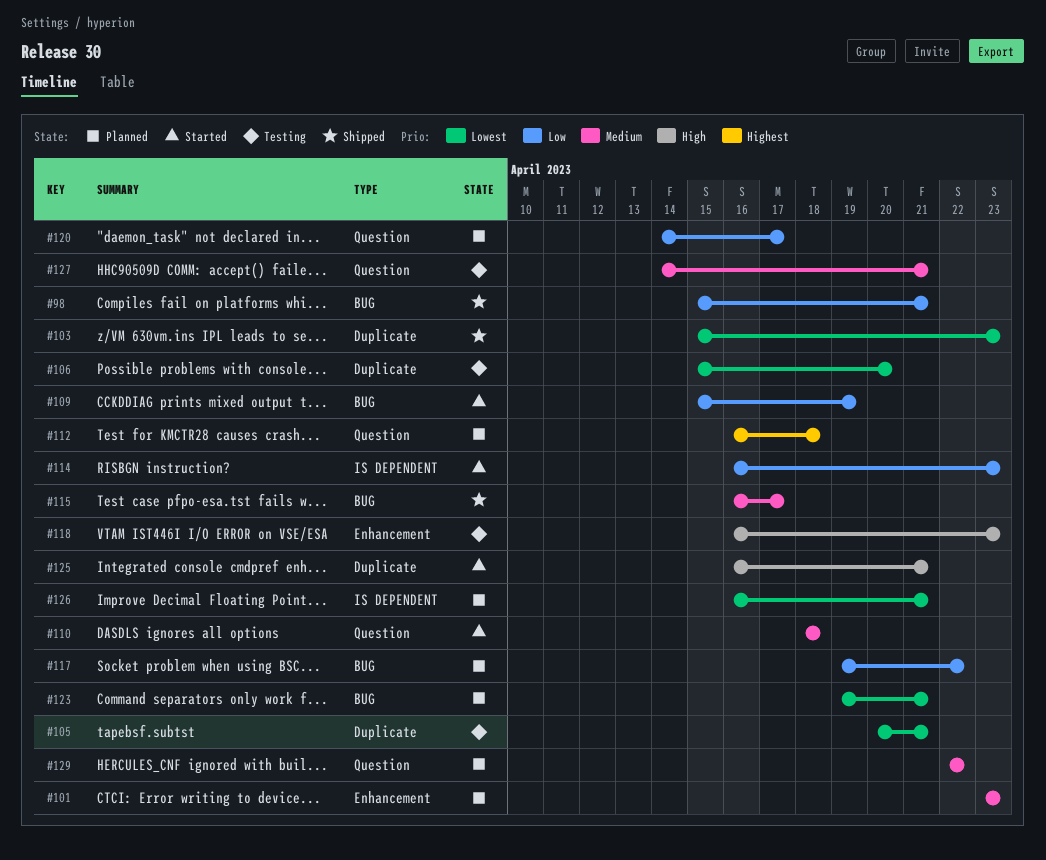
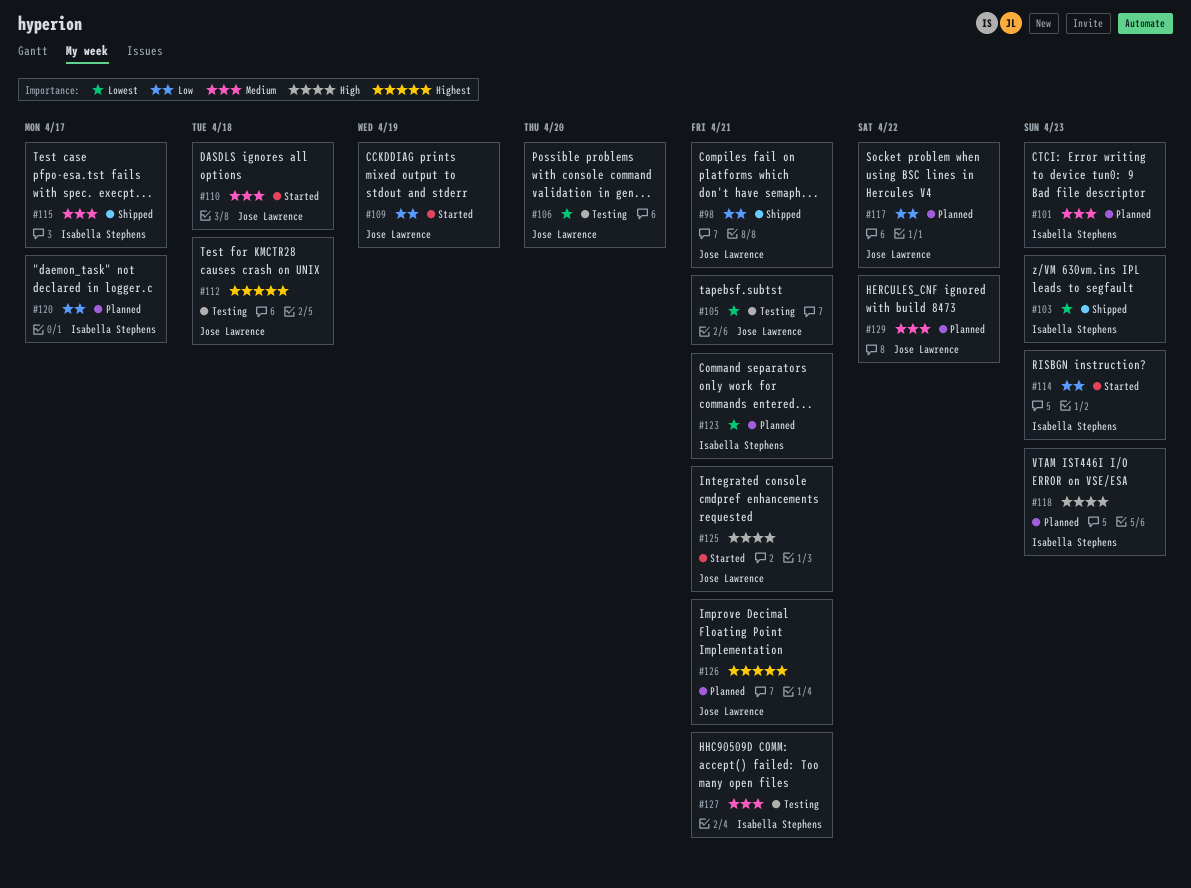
#112, status: Planned -> Testing
#118, status: Testing -> Planned
#126, priority: Lowest -> Highest

